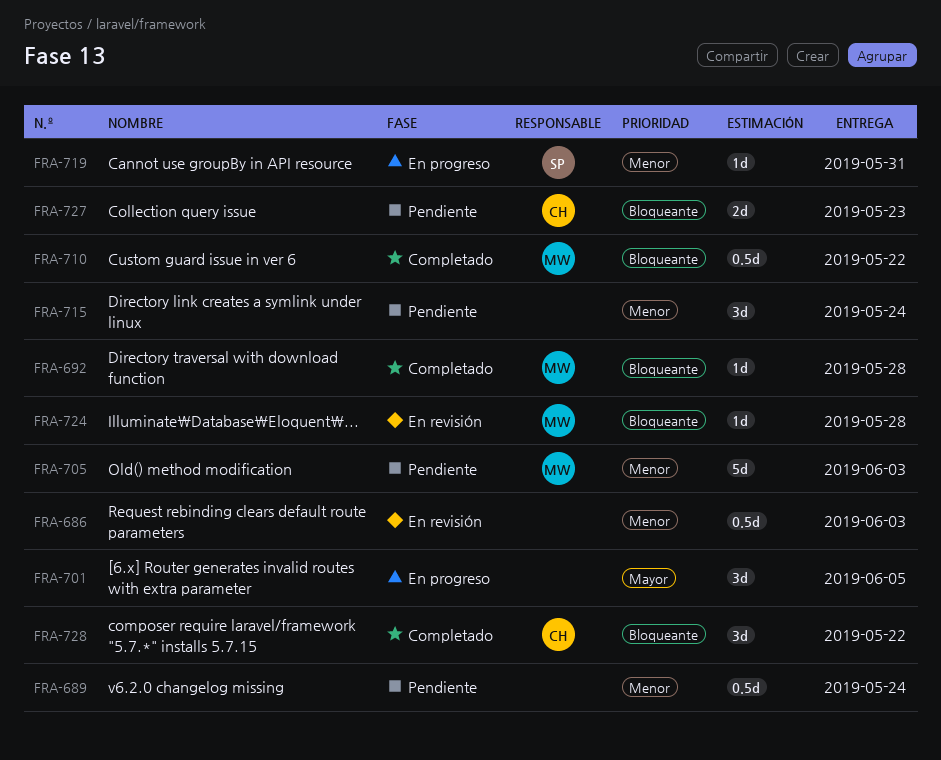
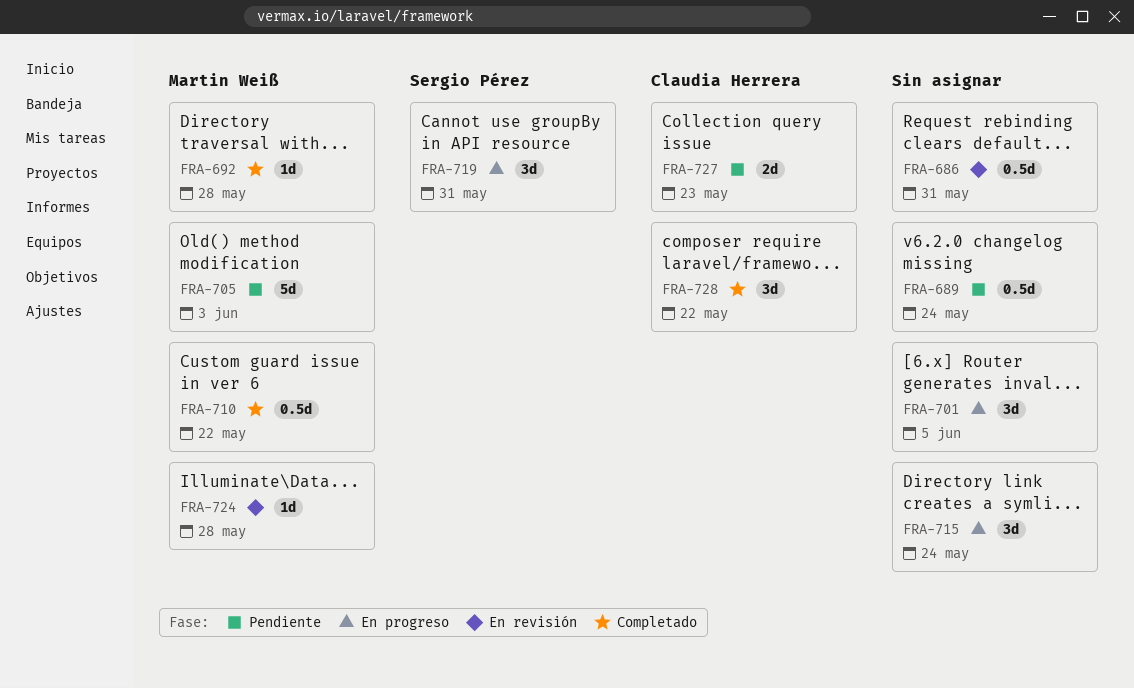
FRA-686, due: Jun 3 -> May 31
FRA-715, status: Pendiente -> En progreso
FRA-719, estimate: 1d -> 3d

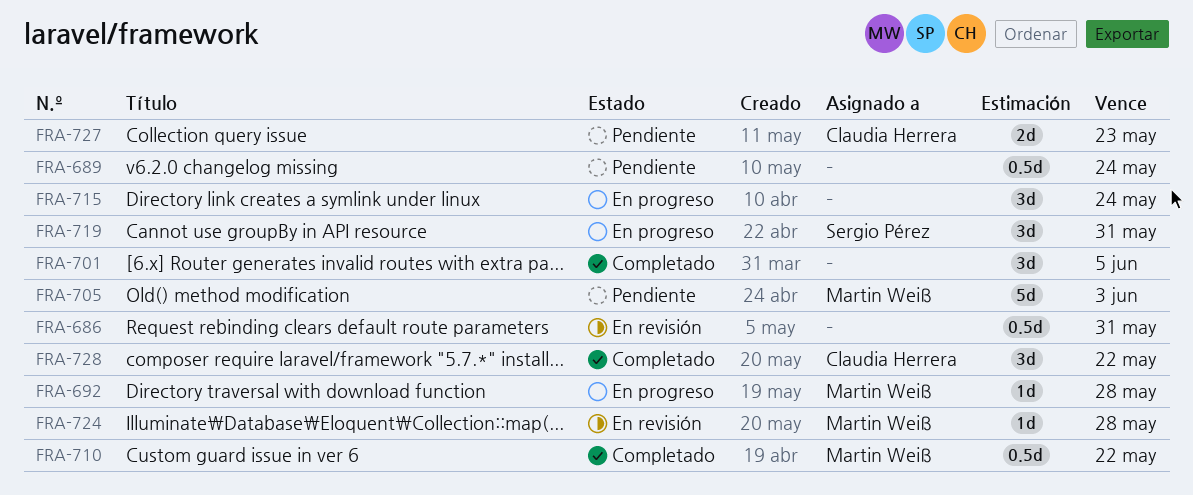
FRA-692, status: Completado -> En progreso
FRA-701, status: En progreso -> Completado

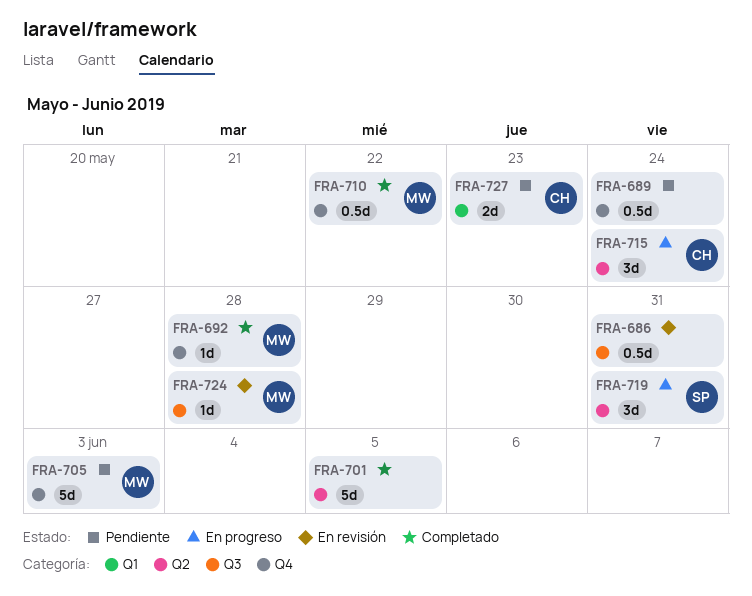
FRA-692, status: En progreso -> Completado
FRA-701, estimate: 3d -> 5d
FRA-715, owner: none -> Claudia Herrera
FRA-728: present -> none

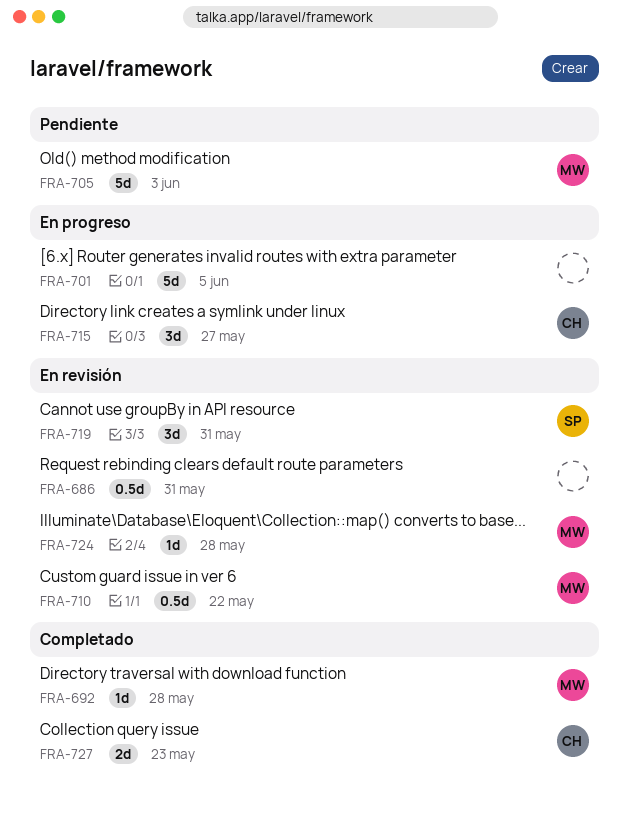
FRA-689: present -> none
FRA-701, status: Completado -> En progreso
FRA-710, status: Completado -> En revisión
FRA-715, due: May 24 -> May 27
FRA-719, status: En progreso -> En revisión
FRA-727, status: Pendiente -> Completado

